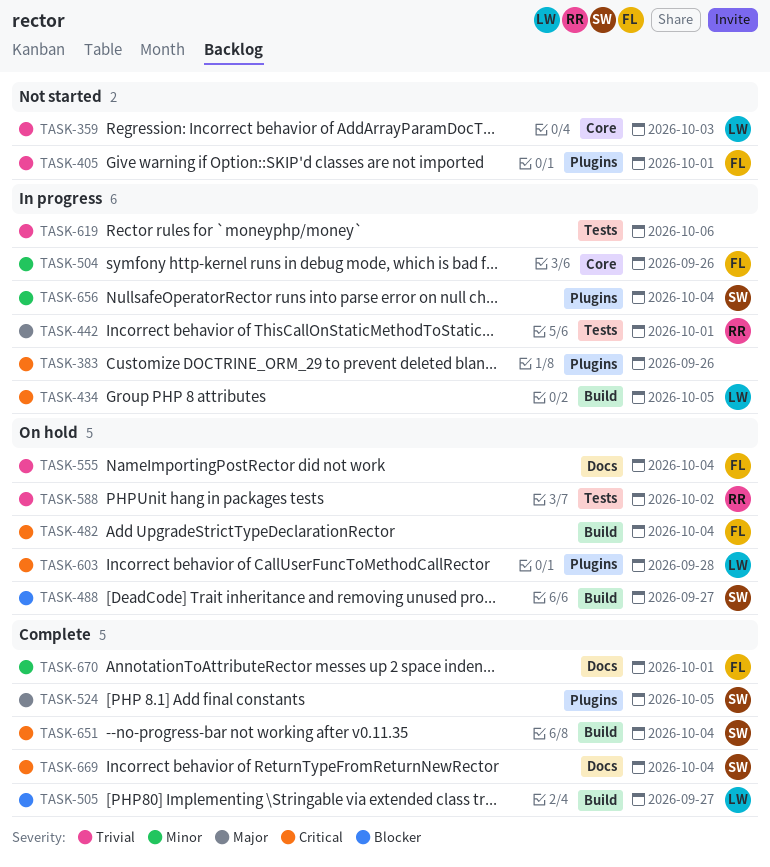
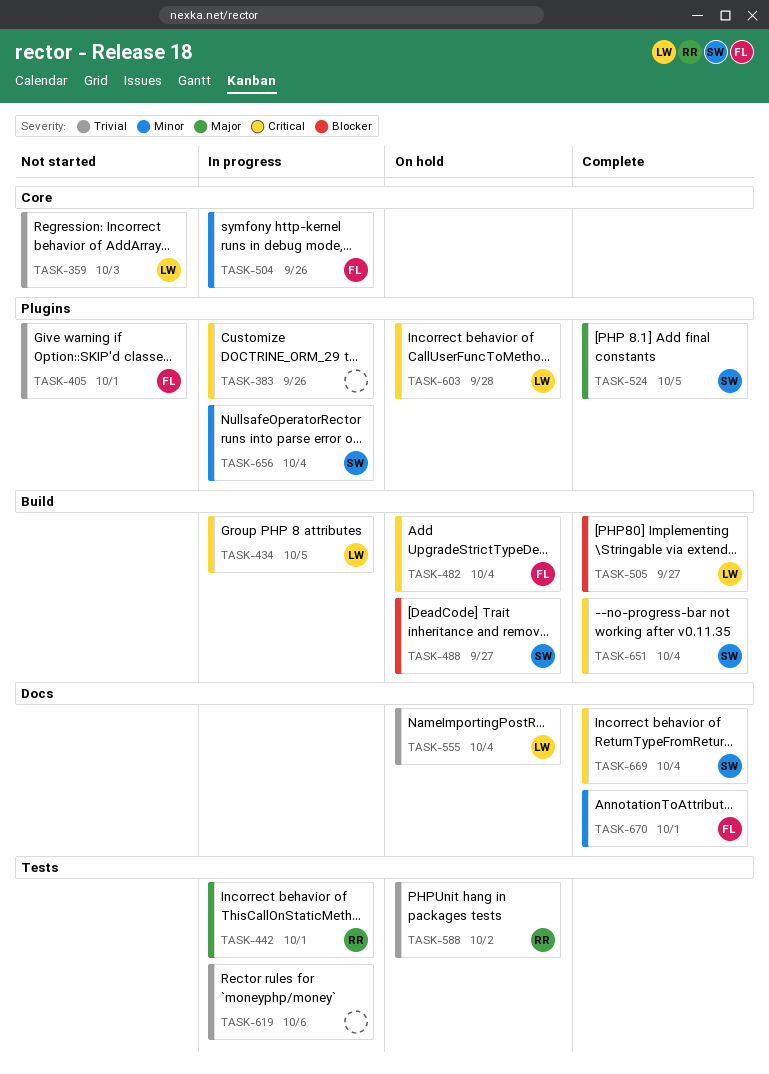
TASK-555, owner: FL -> LW

